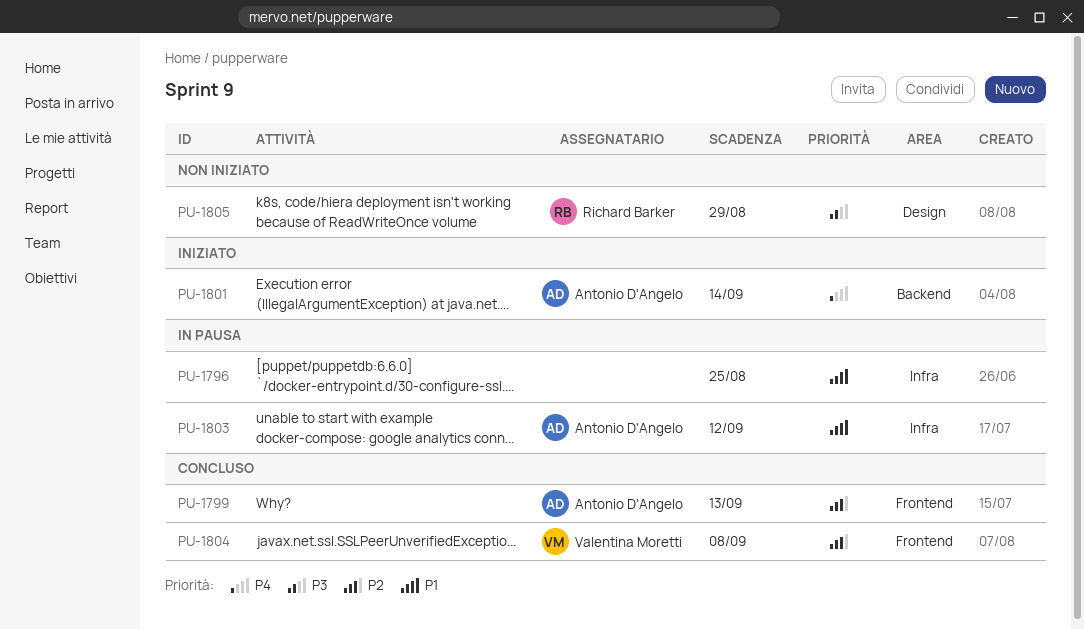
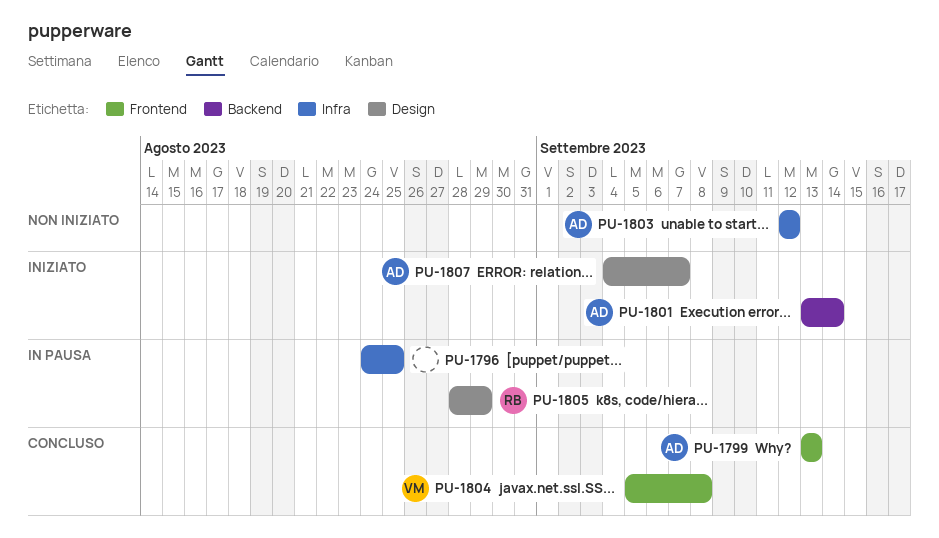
PU-1803, status: In pausa -> Non iniziato
PU-1805, status: Non iniziato -> In pausa
PU-1807: none -> present

